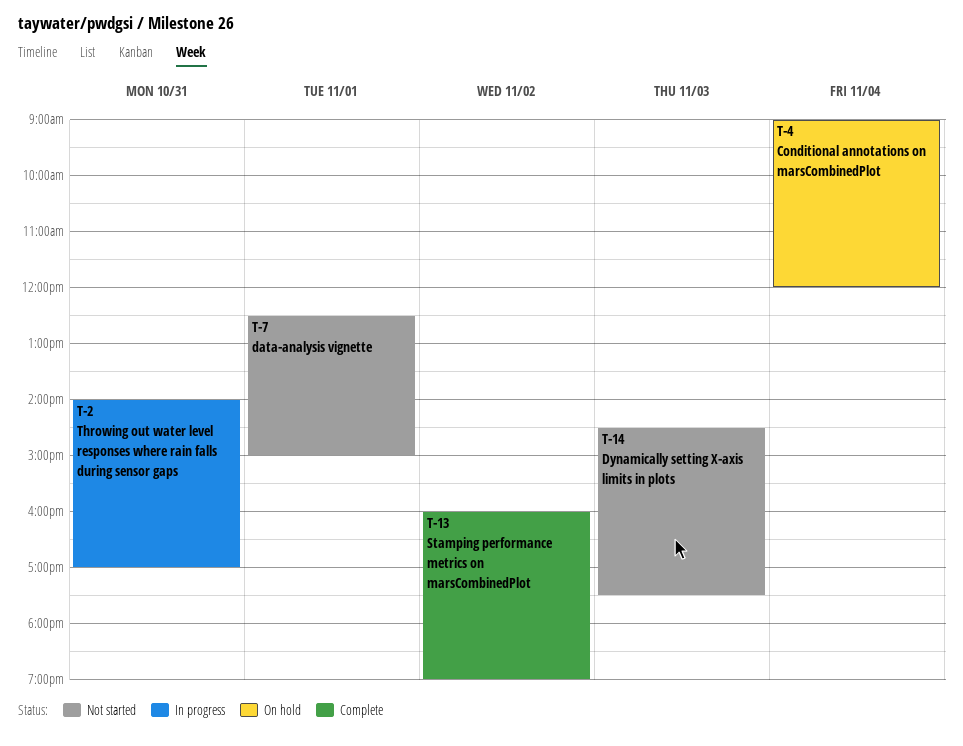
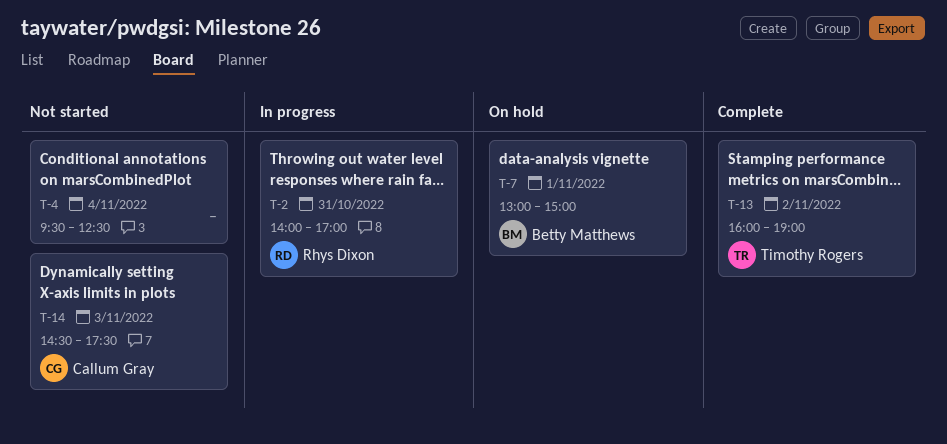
T-4, status: On hold -> Not started
T-4, begins: 09:00 -> 09:30
T-4, ends: 12:00 -> 12:30
T-7, status: Not started -> On hold
T-7, begins: 12:30 -> 13:00

